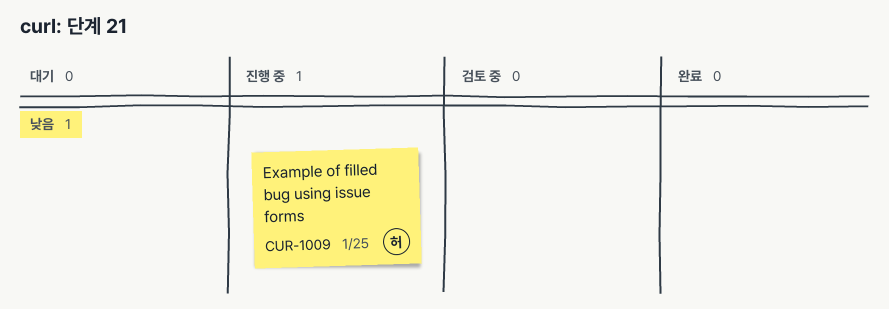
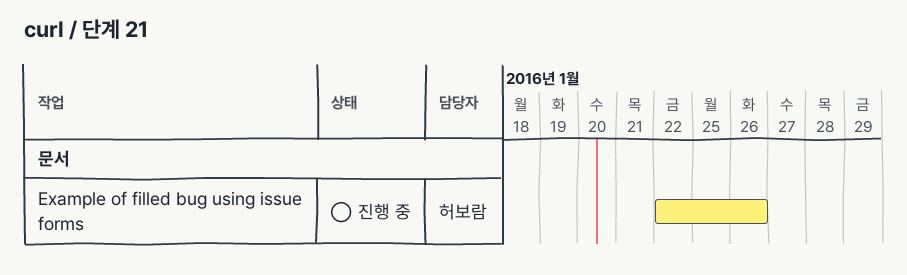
Example of filled bug using issue forms, due: Jan 25 -> Jan 26

